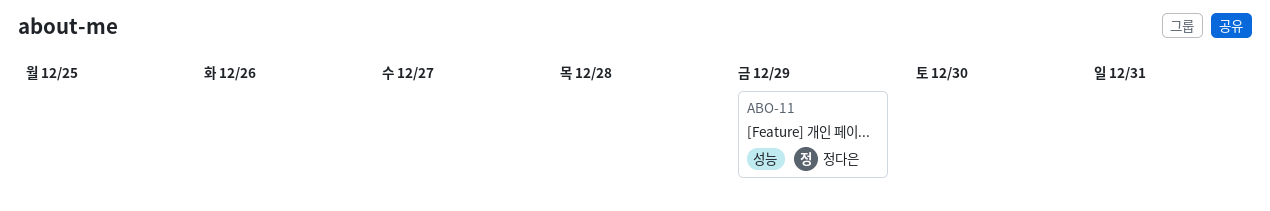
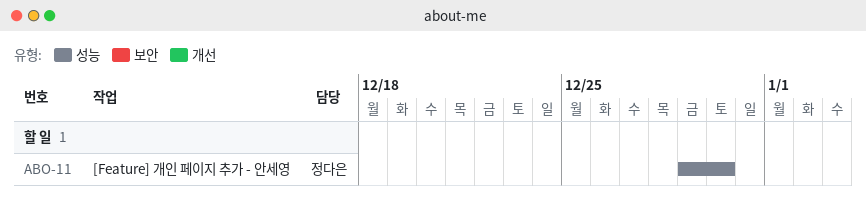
ABO-11, due: Dec 29 -> Dec 30

